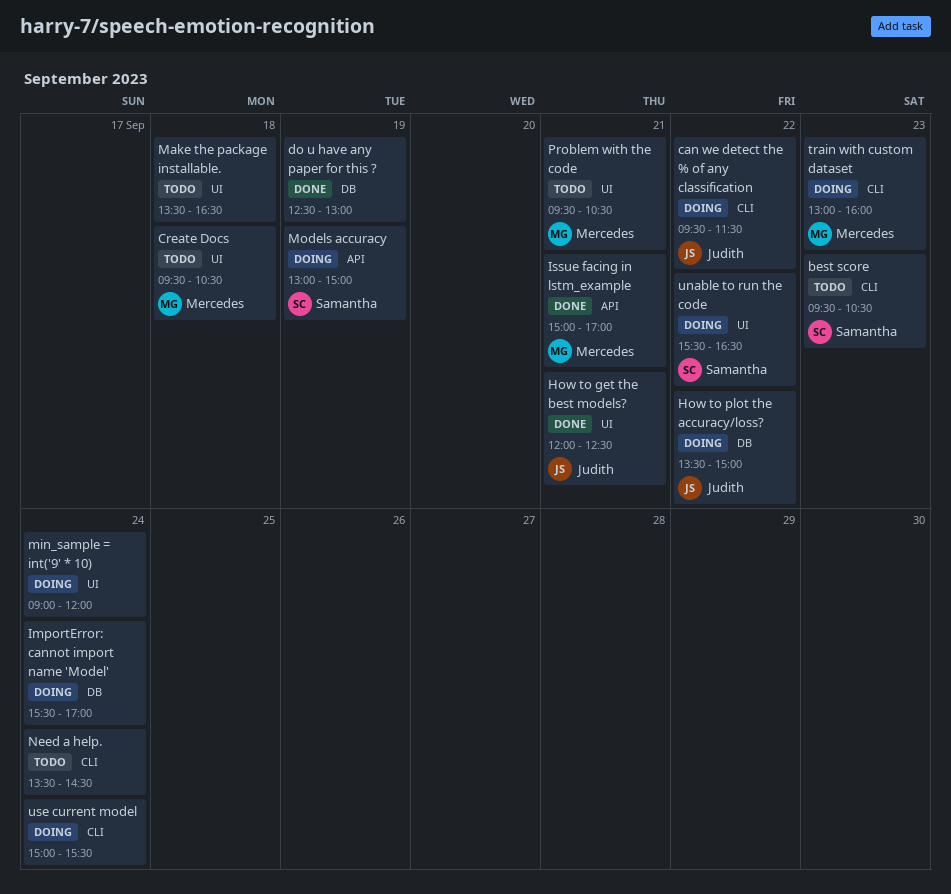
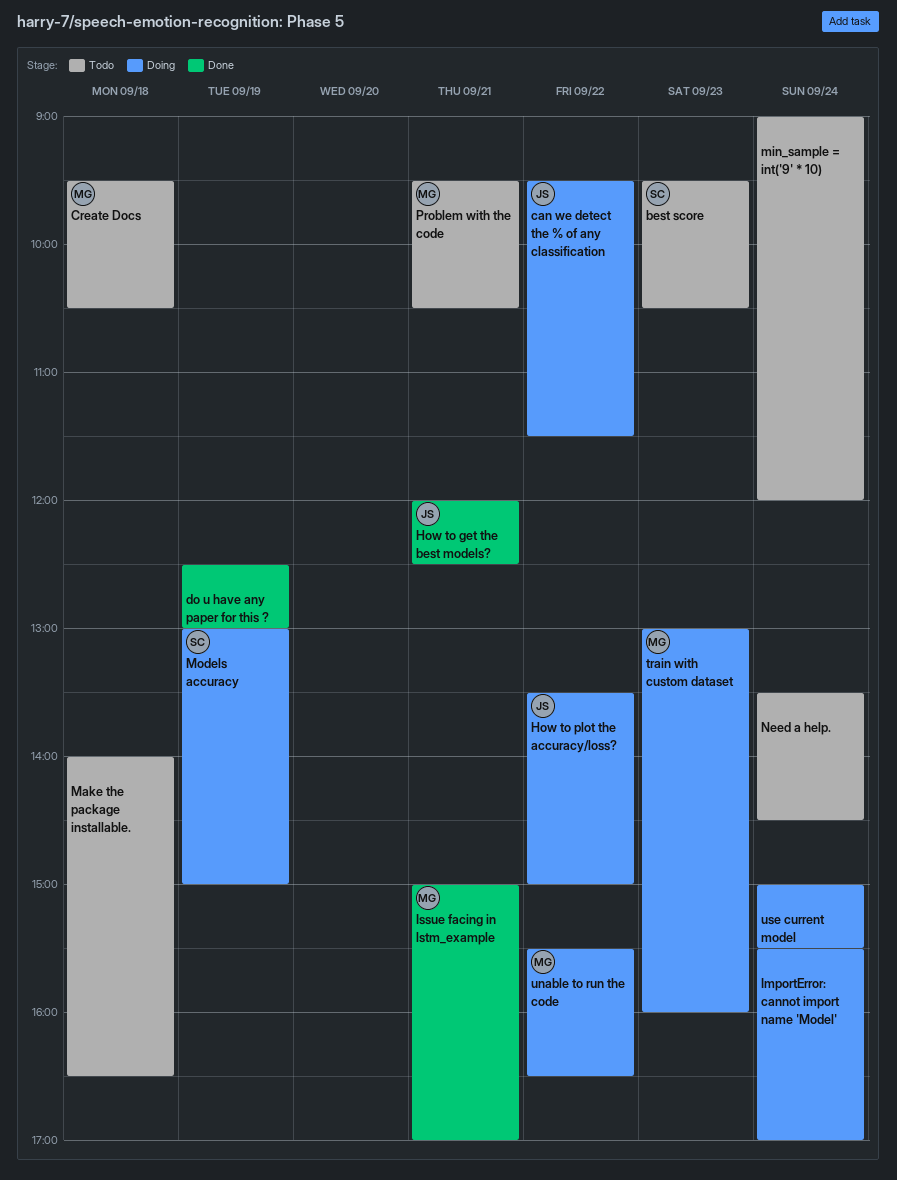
Make the package installable., begins: 13:30 -> 14:00
min_sample = int('9' * 10), status: Doing -> Todo
unable to run the code, owner: Samantha -> Mercedes

